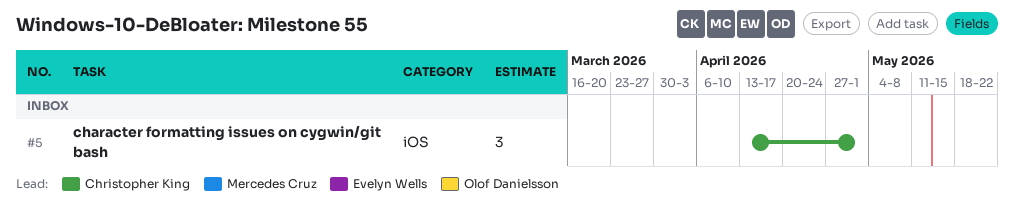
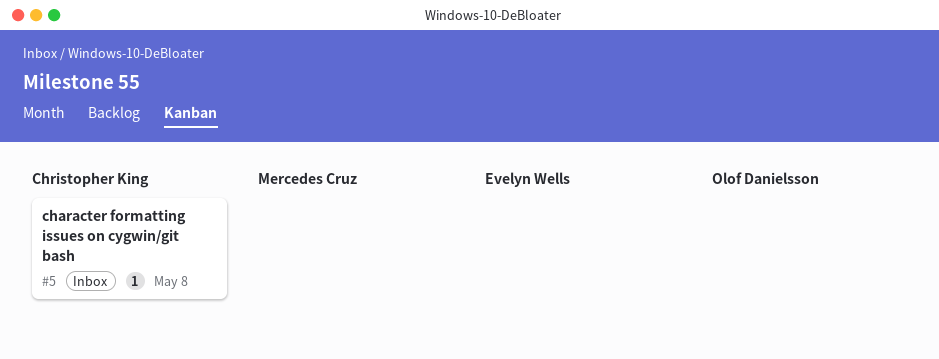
#5, estimate: 3 -> 1
#5, due: May 1 -> May 8

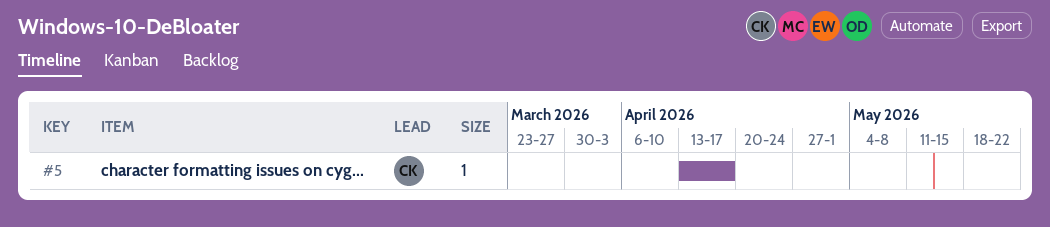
#5, due: May 8 -> Apr 17

